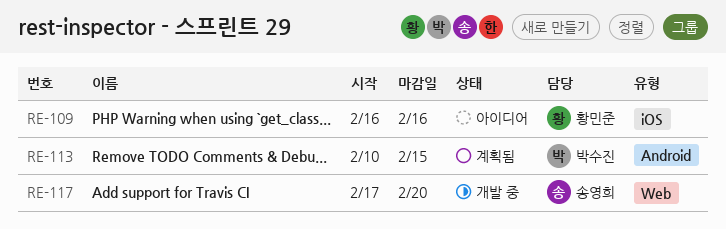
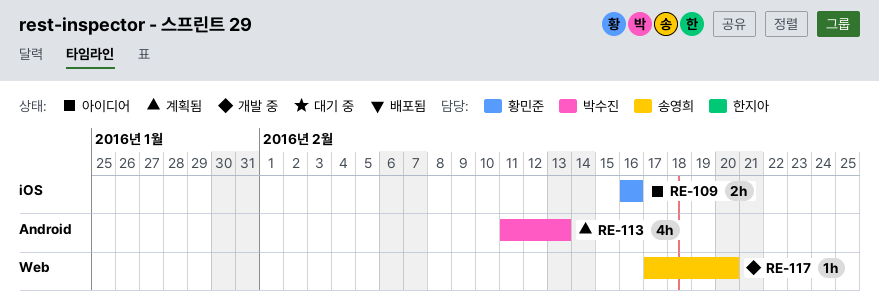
RE-113, start: Feb 10 -> Feb 11
RE-113, due: Feb 15 -> Feb 13

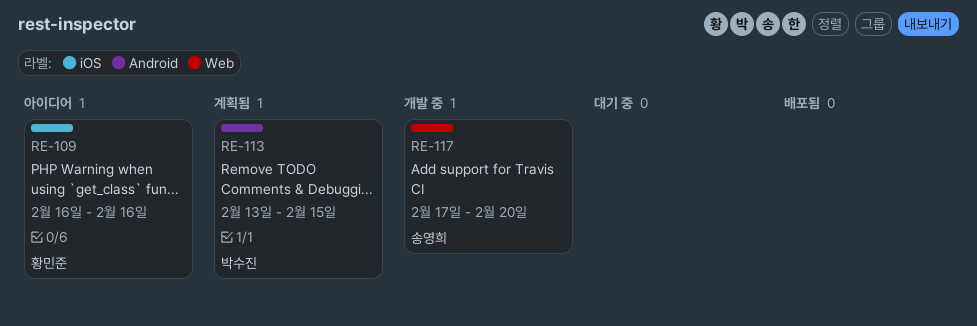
RE-113, start: Feb 11 -> Feb 13
RE-113, due: Feb 13 -> Feb 15

